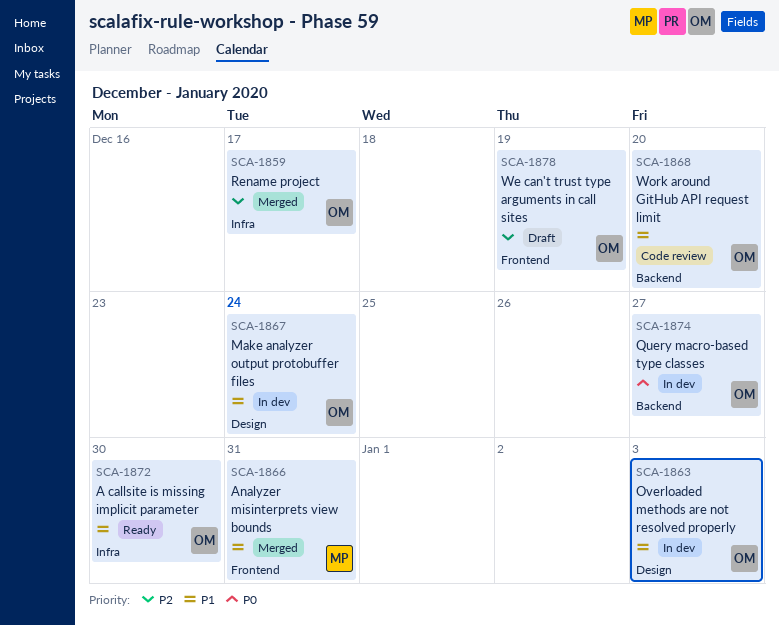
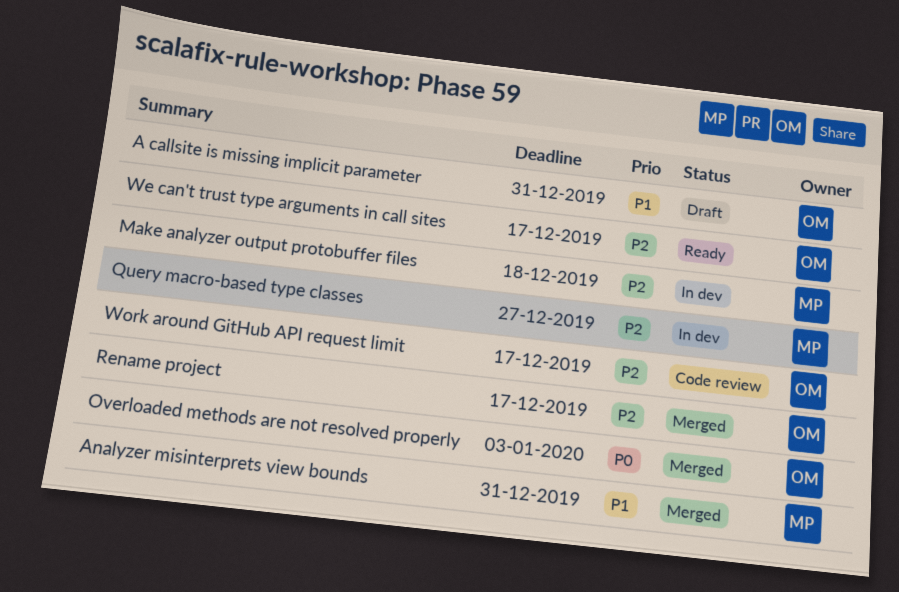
A callsite is missing implicit parameter, status: Ready -> Draft
A callsite is missing implicit parameter, due: Dec 30 -> Dec 31
Make analyzer output protobuffer files, owner: OM -> MP
Make analyzer output protobuffer files, priority: P1 -> P2
Make analyzer output protobuffer files, due: Dec 24 -> Dec 18
Overloaded methods are not resolved properly, status: In dev -> Merged
Overloaded methods are not resolved properly, priority: P1 -> P0
Query macro-based type classes, owner: OM -> MP
Query macro-based type classes, priority: P0 -> P2
We can't trust type arguments in call sites, status: Draft -> Ready
We can't trust type arguments in call sites, due: Dec 19 -> Dec 17
Work around GitHub API request limit, priority: P1 -> P2
Work around GitHub API request limit, due: Dec 20 -> Dec 17

